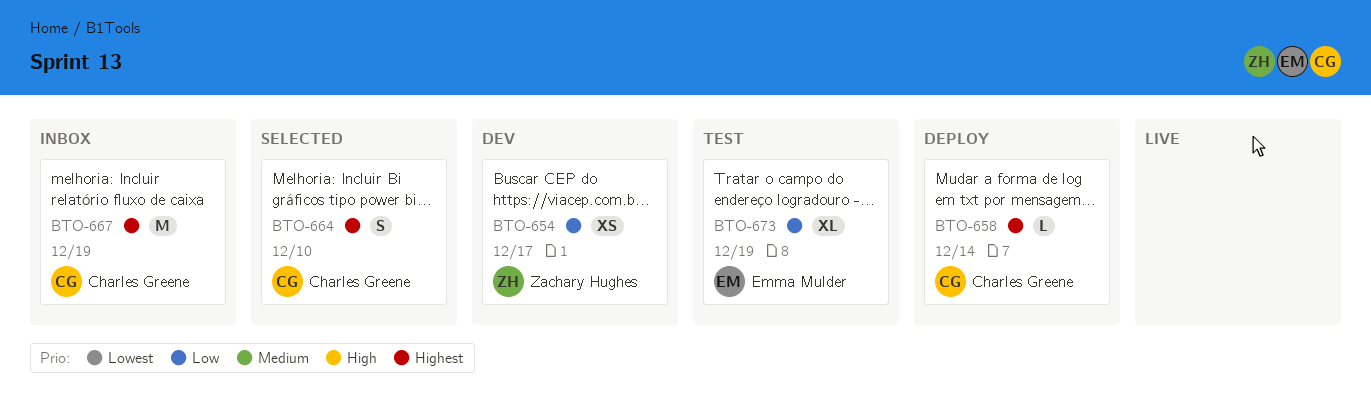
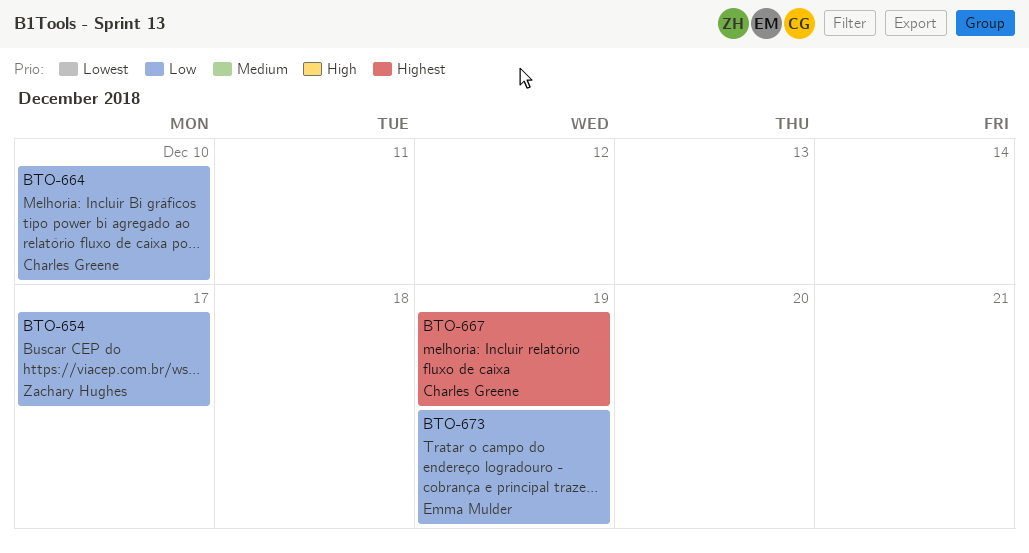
BTO-658: present -> none
BTO-664, priority: Highest -> Low

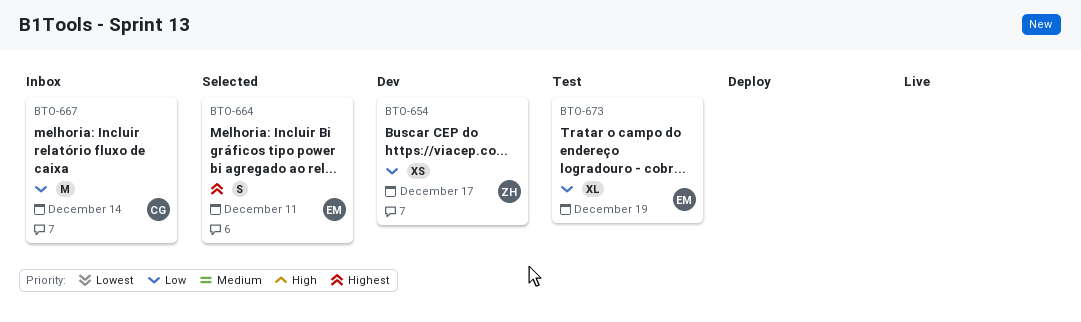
BTO-664, owner: Charles Greene -> Emma Mulder
BTO-664, priority: Low -> Highest
BTO-664, due: Dec 10 -> Dec 11
BTO-667, priority: Highest -> Low
BTO-667, due: Dec 19 -> Dec 14

